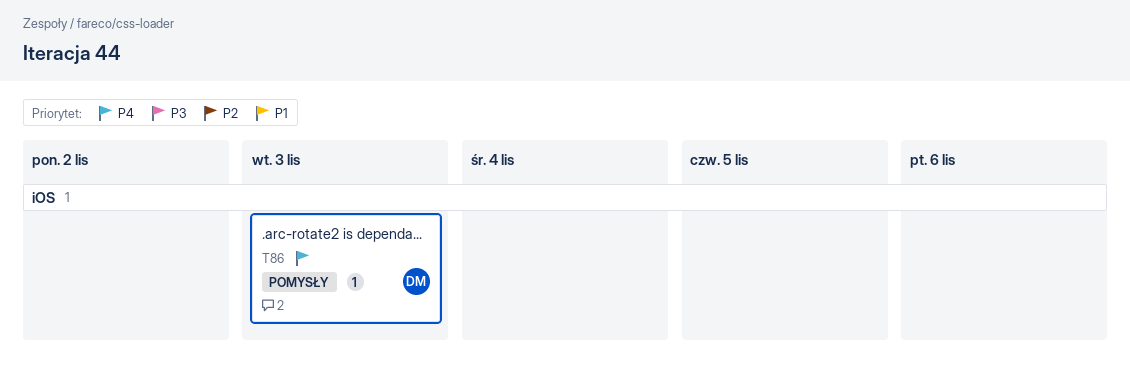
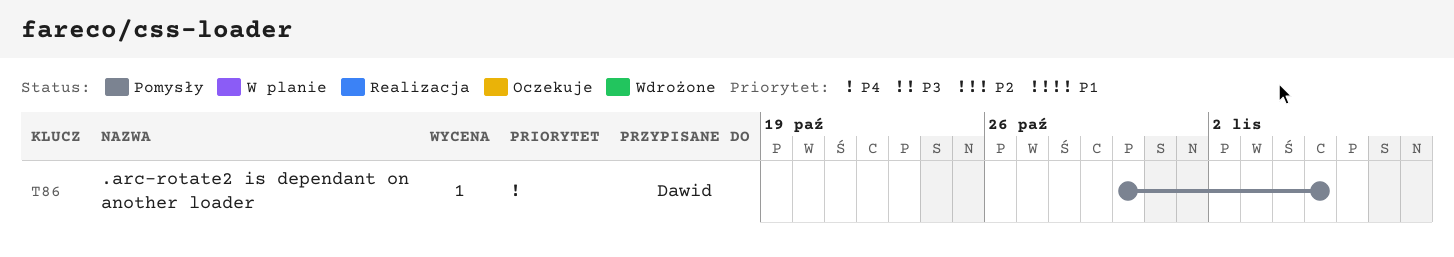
T86, due: Nov 3 -> Nov 5

